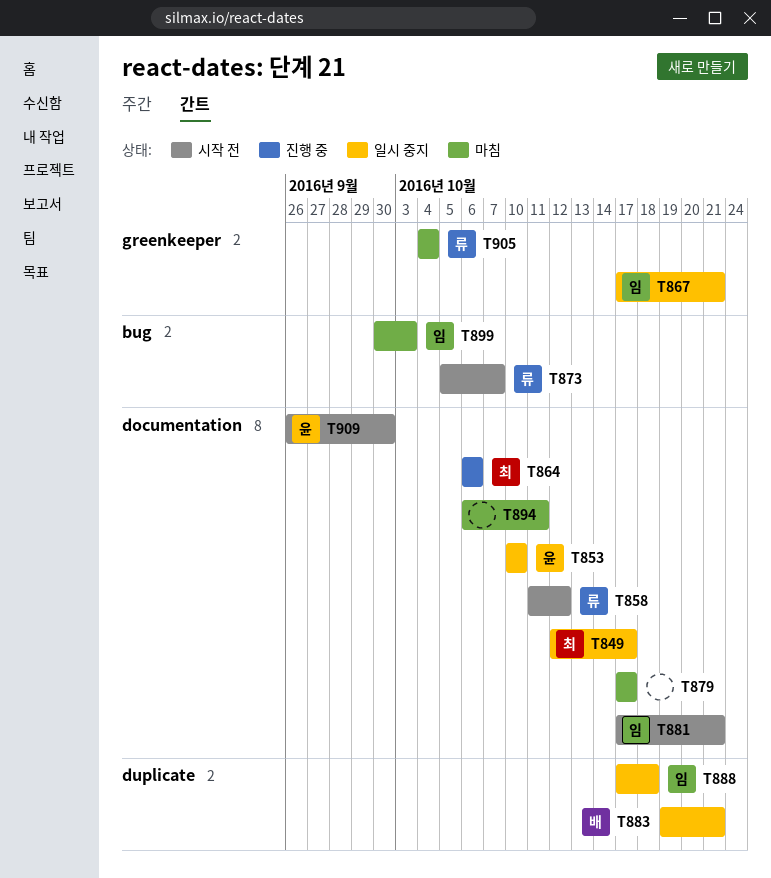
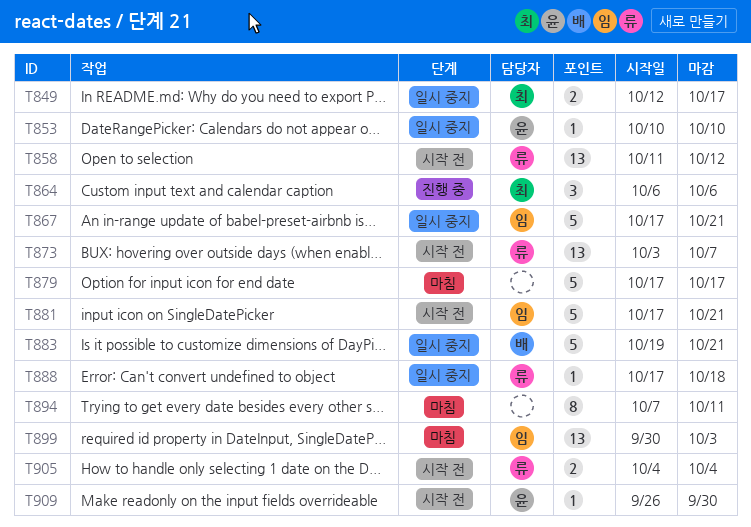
T873, start: Oct 5 -> Oct 3
T888, owner: 임 -> 류
T894, start: Oct 6 -> Oct 7
T905, status: 마침 -> 시작 전

